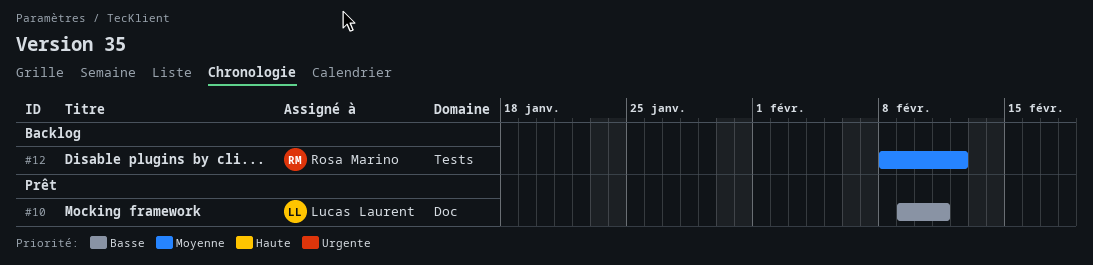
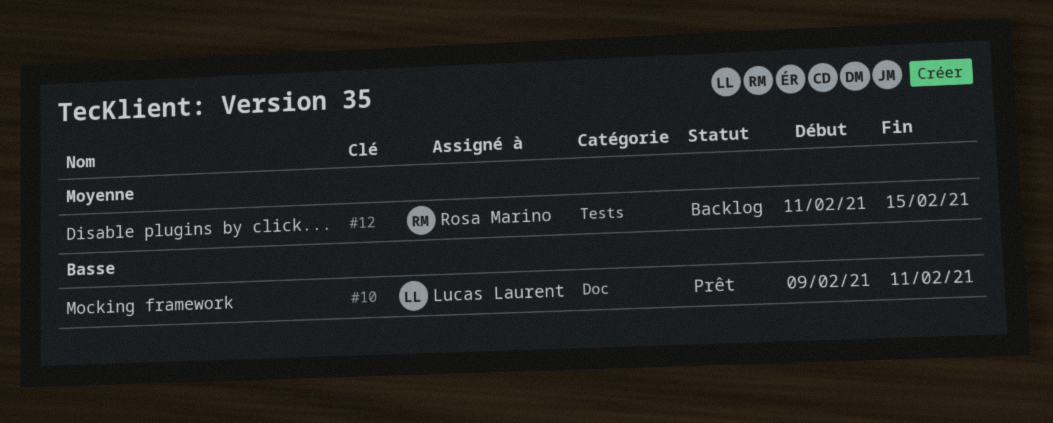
#12, start: Feb 8 -> Feb 11
#12, due: Feb 12 -> Feb 15

